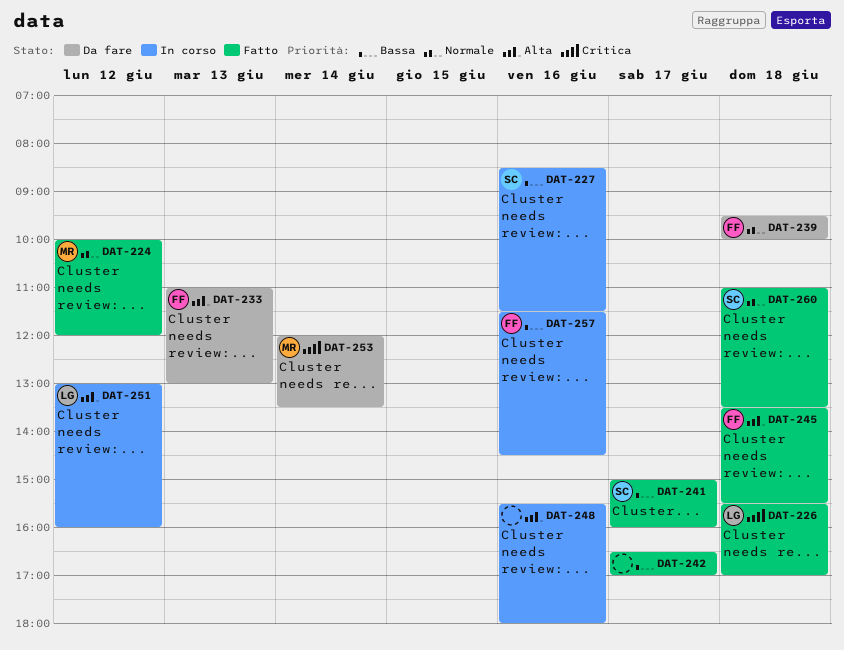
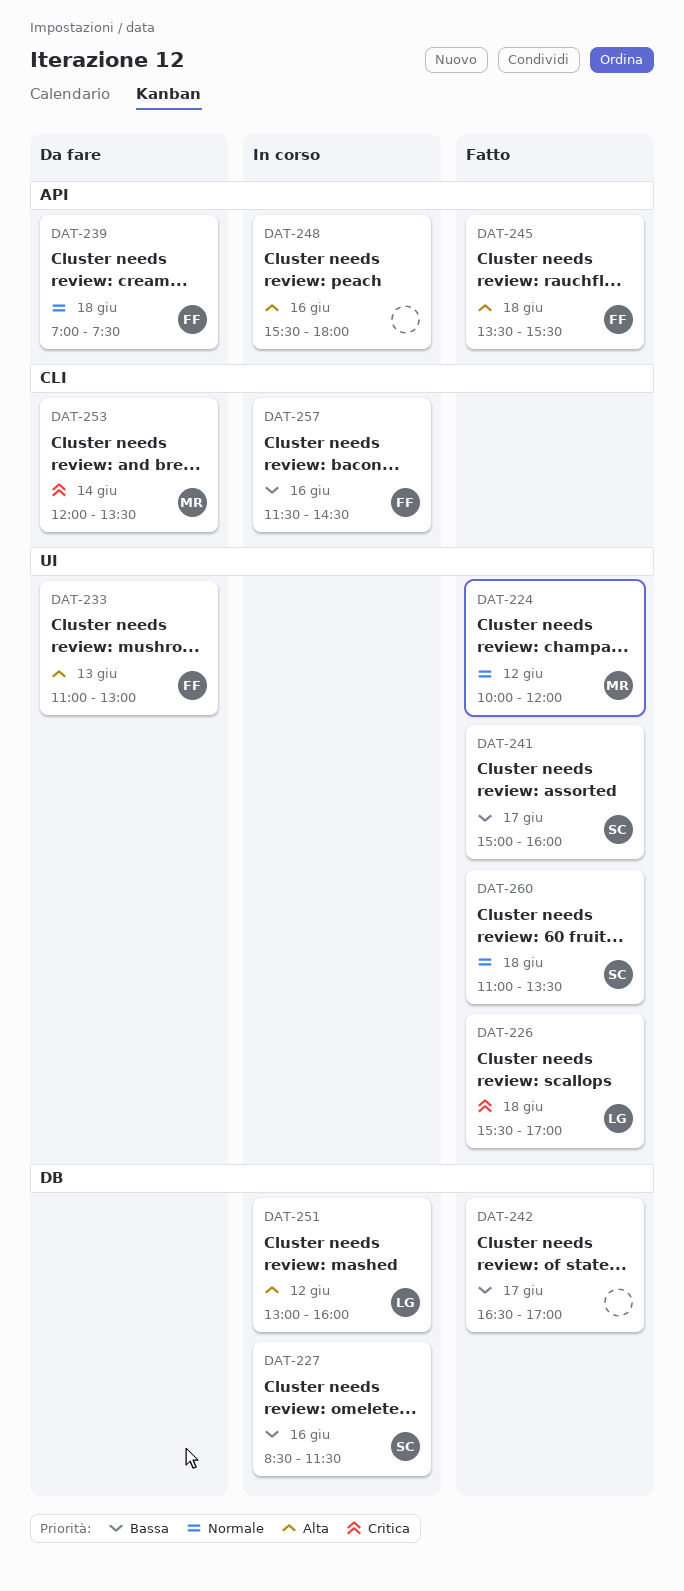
DAT-239, begins: 09:30 -> 07:00
DAT-239, ends: 10:00 -> 07:30

